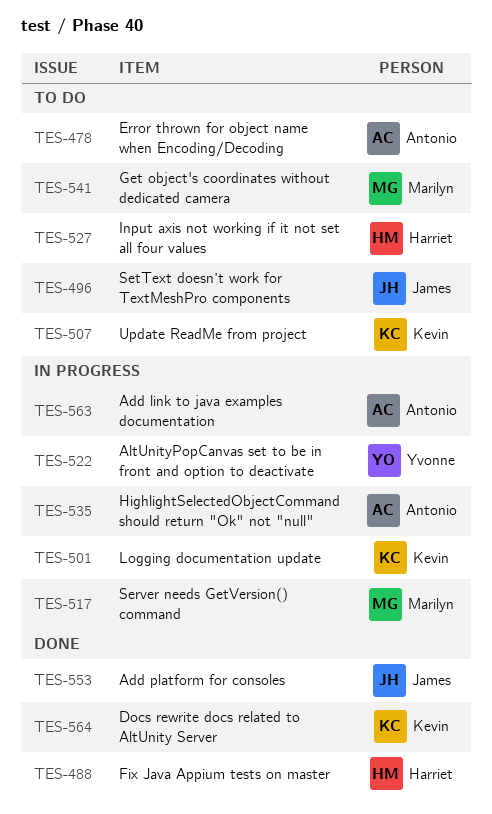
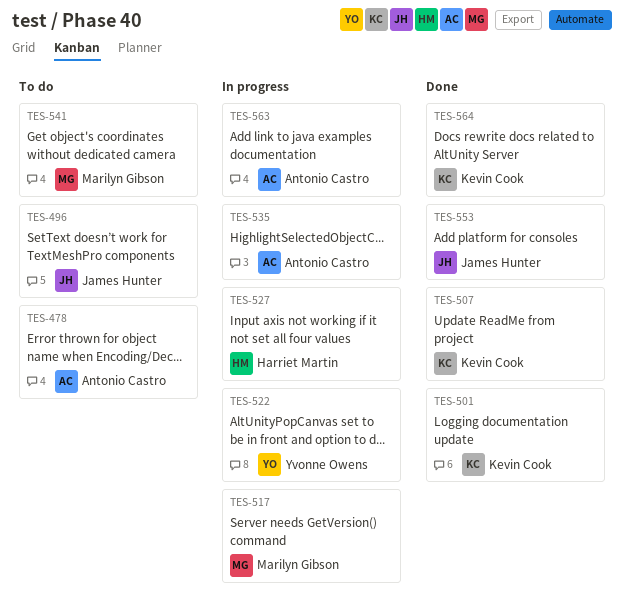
TES-488: present -> none
TES-501, status: In progress -> Done
TES-507, status: To do -> Done
TES-527, status: To do -> In progress

